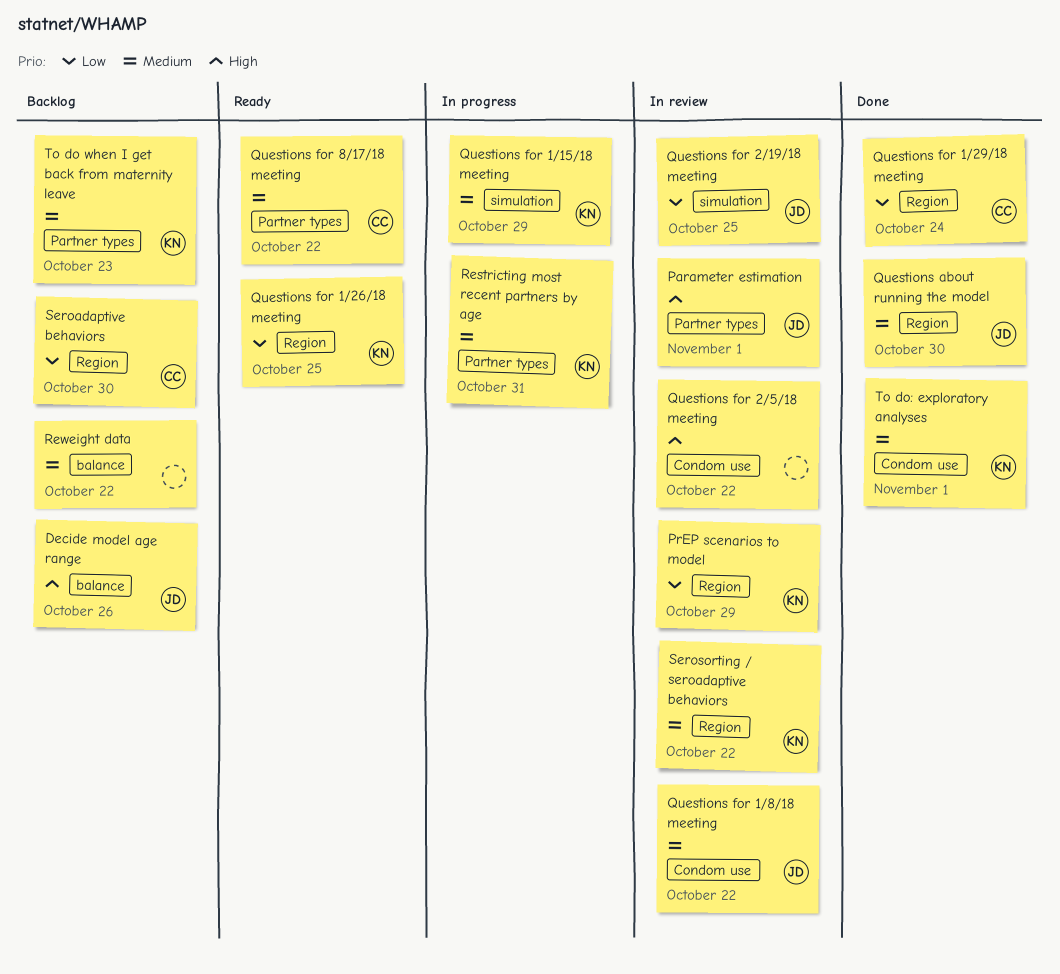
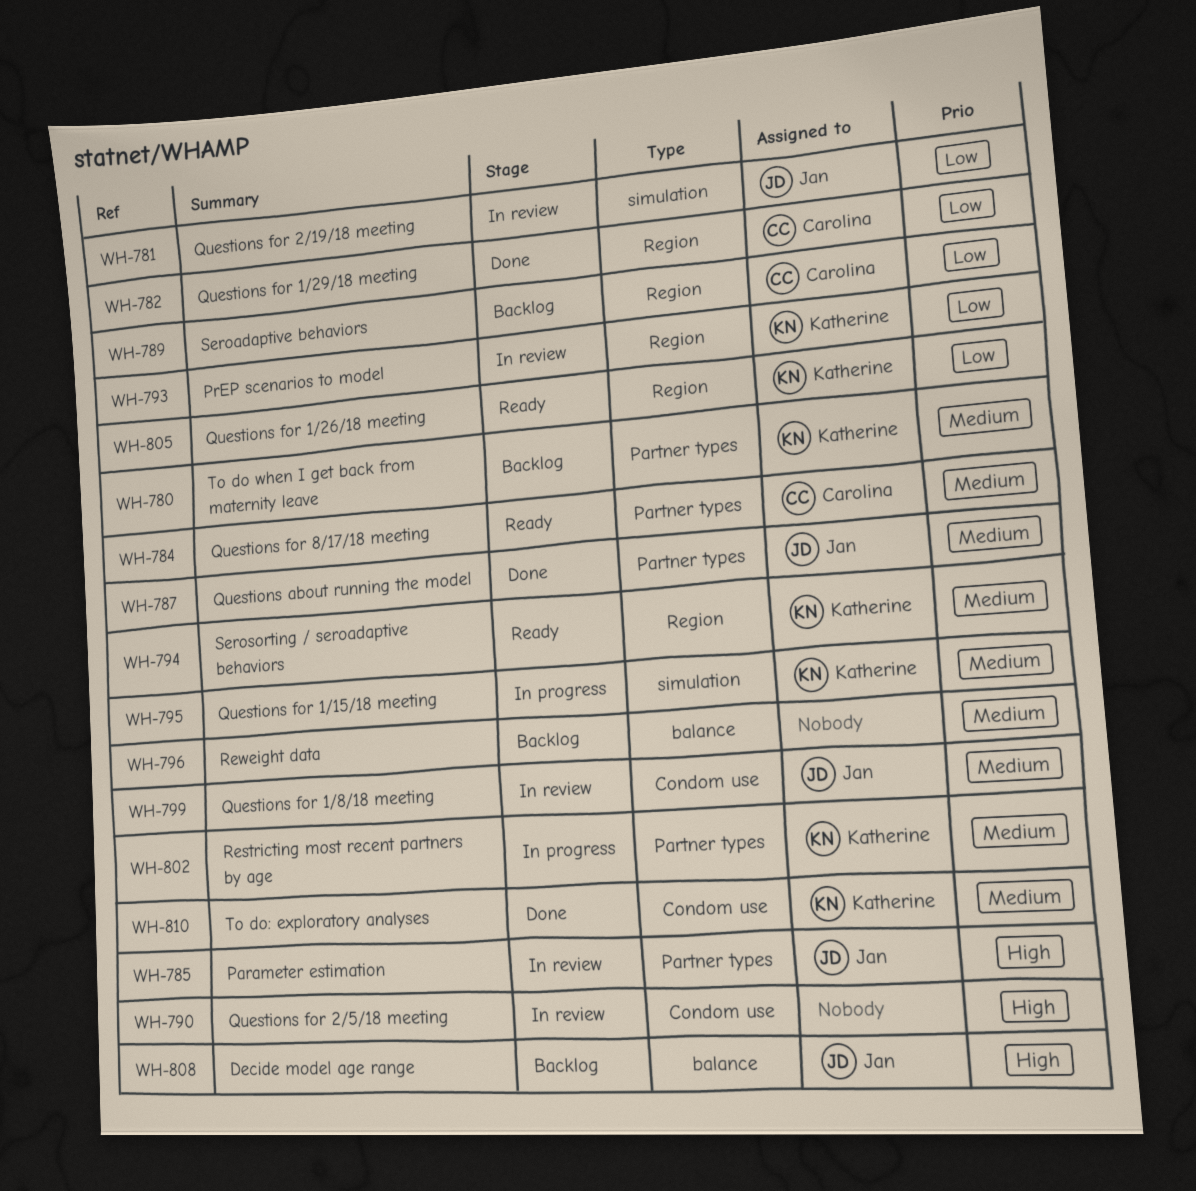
Questions about running the model, label: Region -> Partner types
Serosorting / seroadaptive behaviors, status: In review -> Ready

